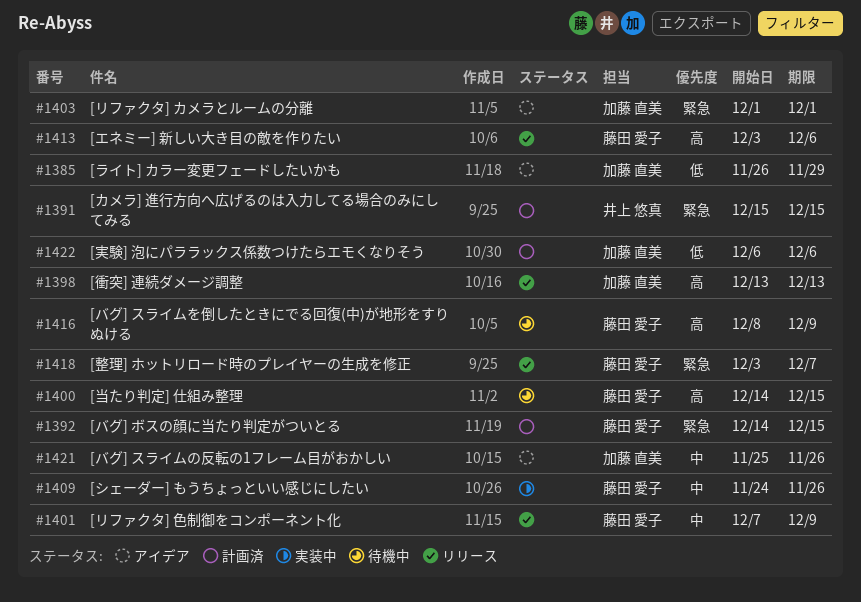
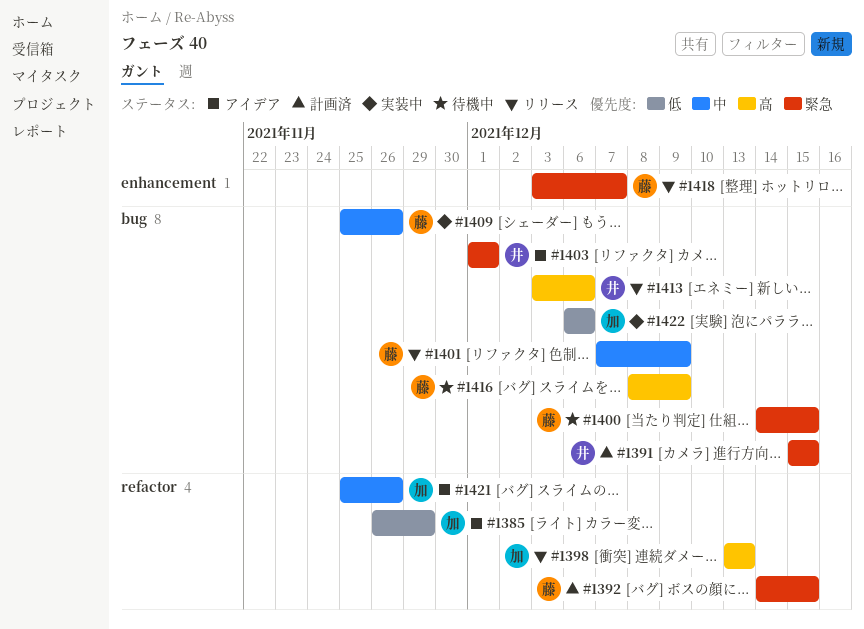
#1400, priority: 高 -> 緊急
#1403, owner: 加藤 直美 -> 井上 悠真
#1409, start: Nov 24 -> Nov 25
#1413, owner: 藤田 愛子 -> 井上 悠真
#1422, status: 計画済 -> 実装中

